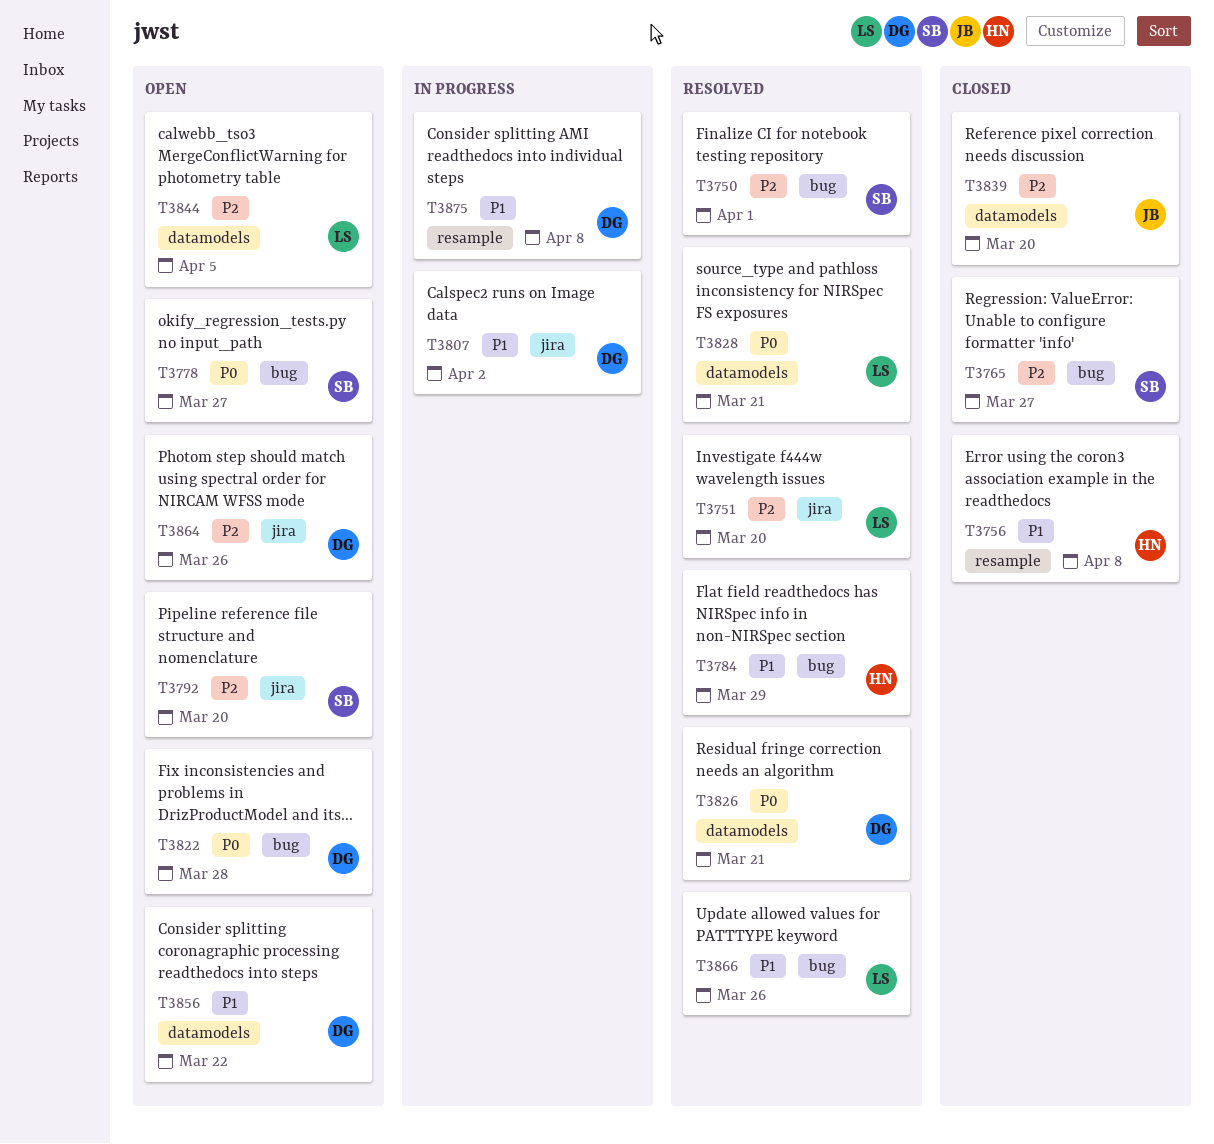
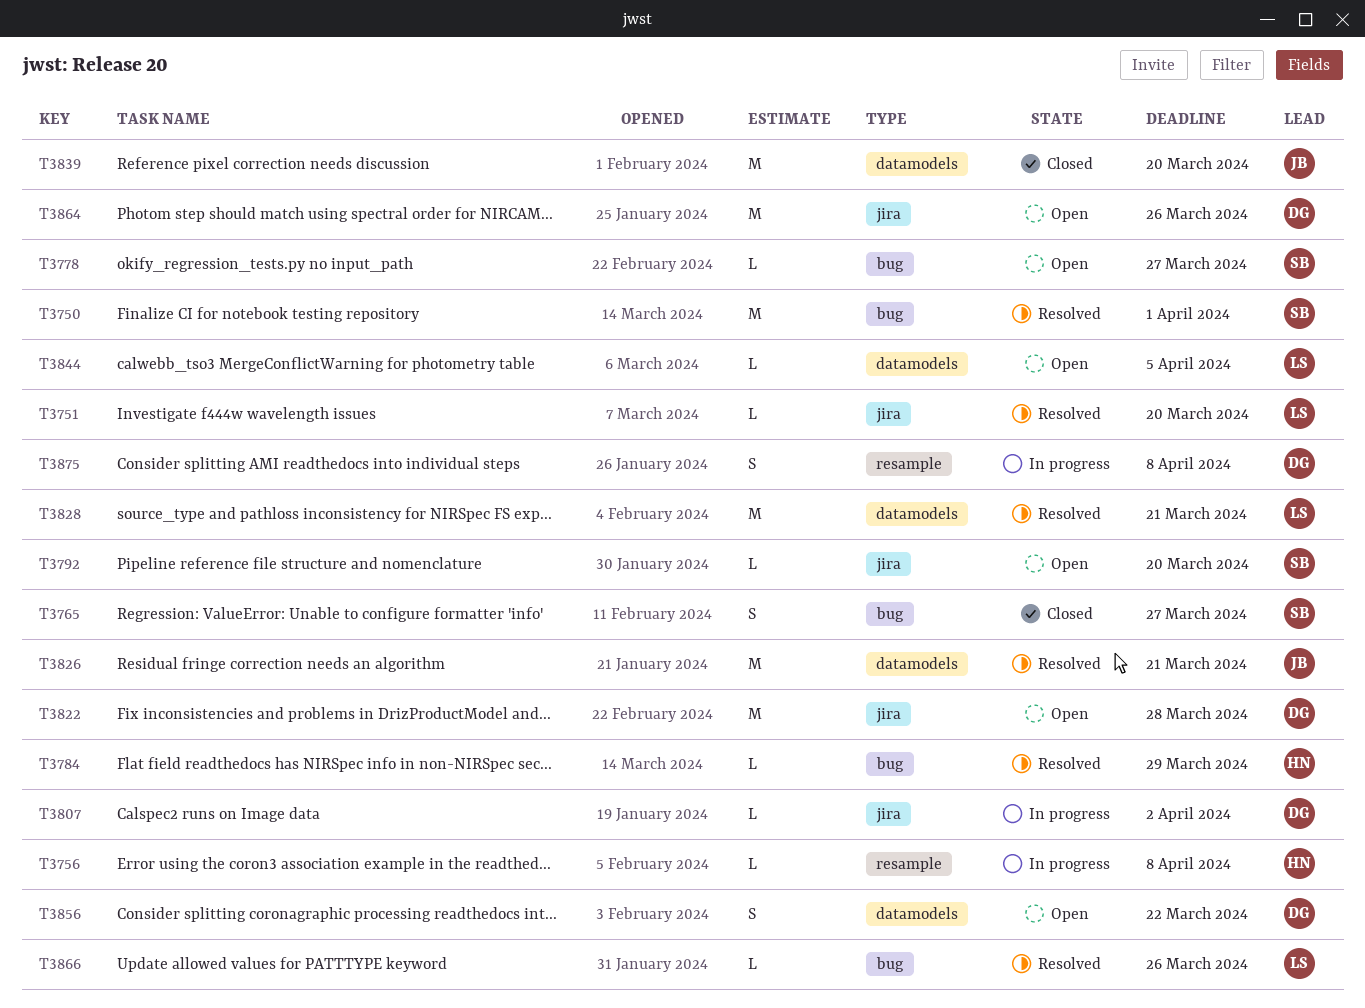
T3756, status: Closed -> In progress
T3822, label: bug -> jira
T3826, owner: DG -> JB

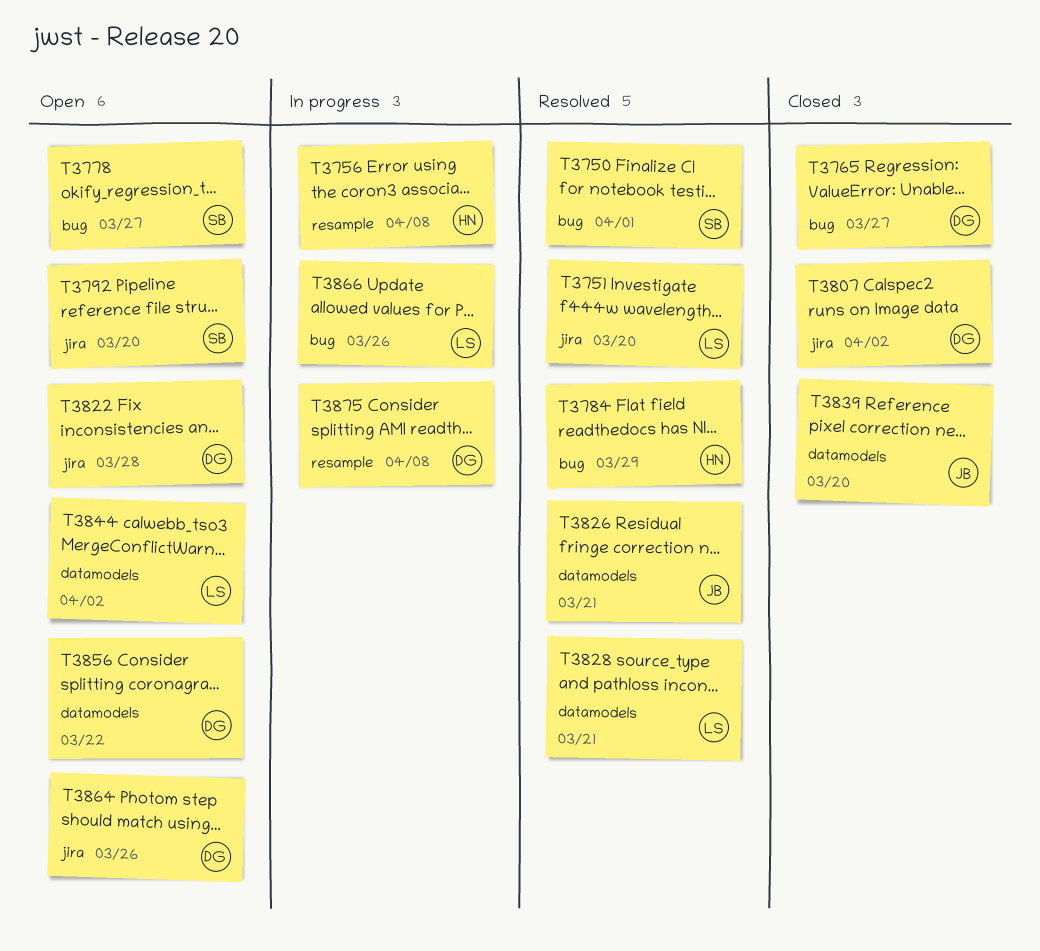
T3765, owner: SB -> DG
T3807, status: In progress -> Closed
T3844, due: Apr 5 -> Apr 2
T3866, status: Resolved -> In progress

